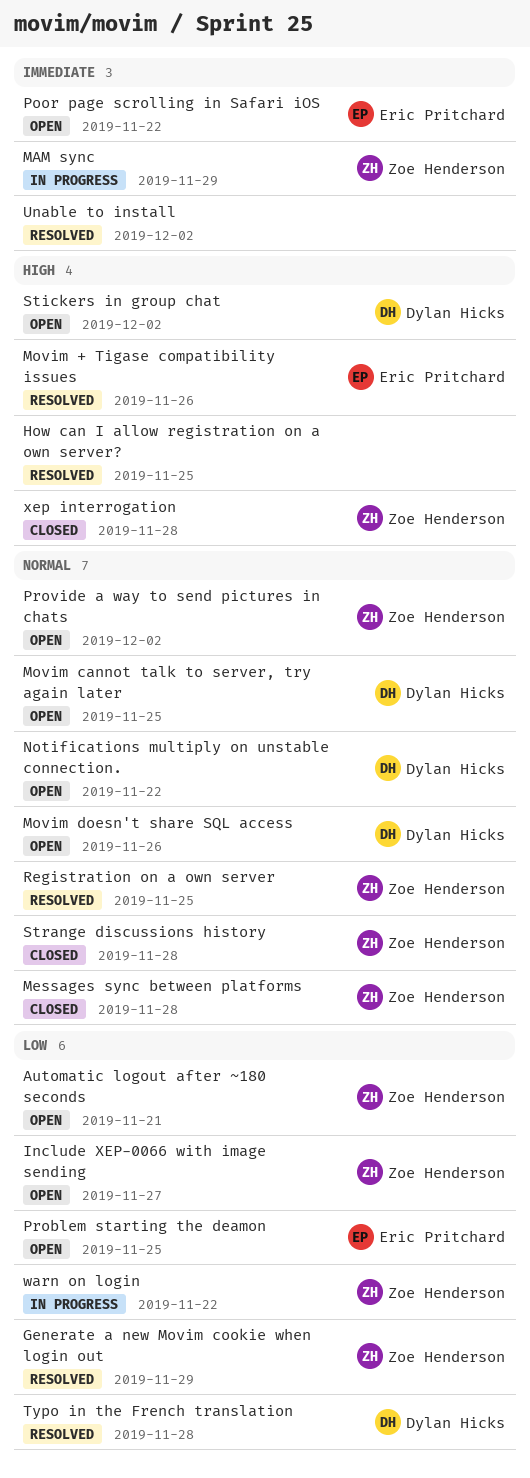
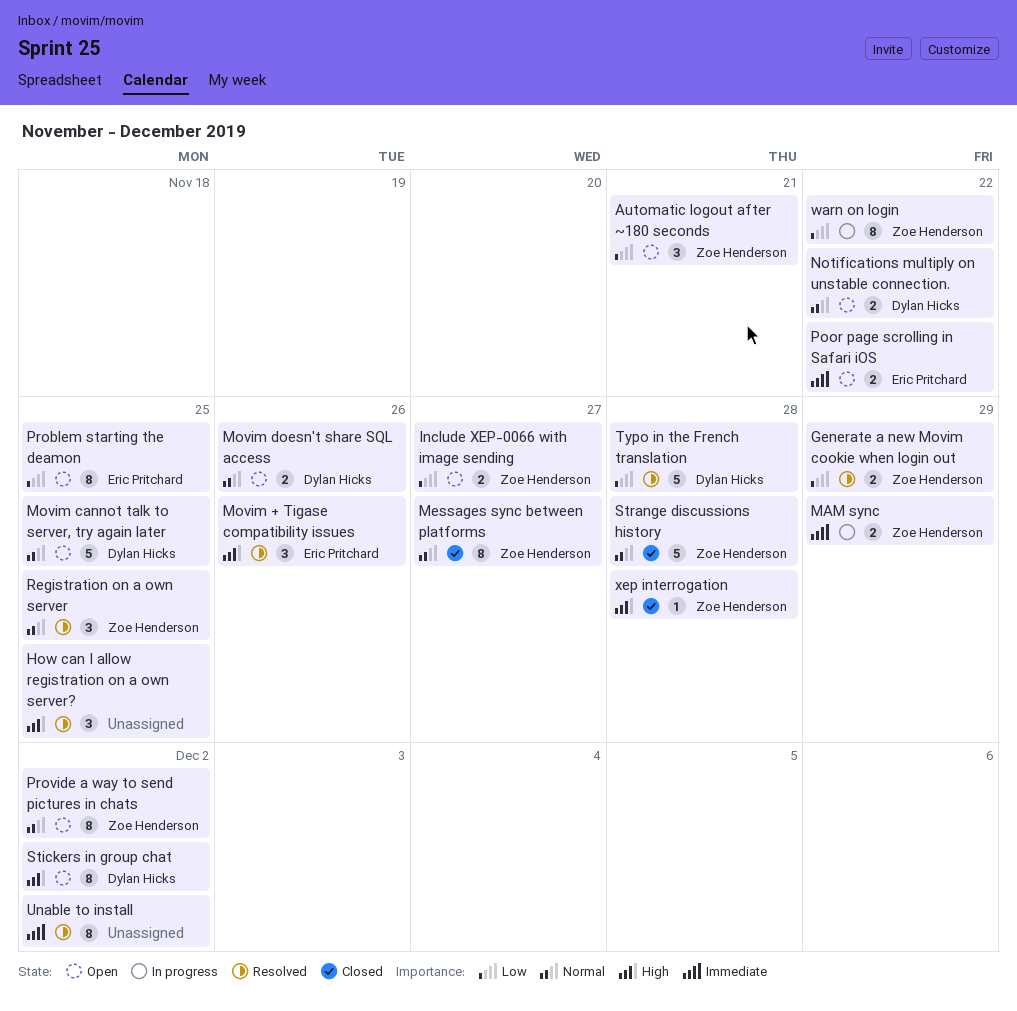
Messages sync between platforms, due: Nov 28 -> Nov 27

